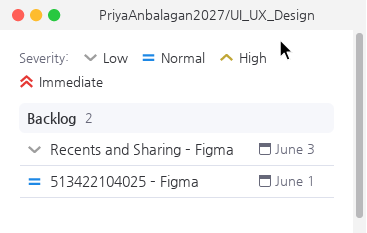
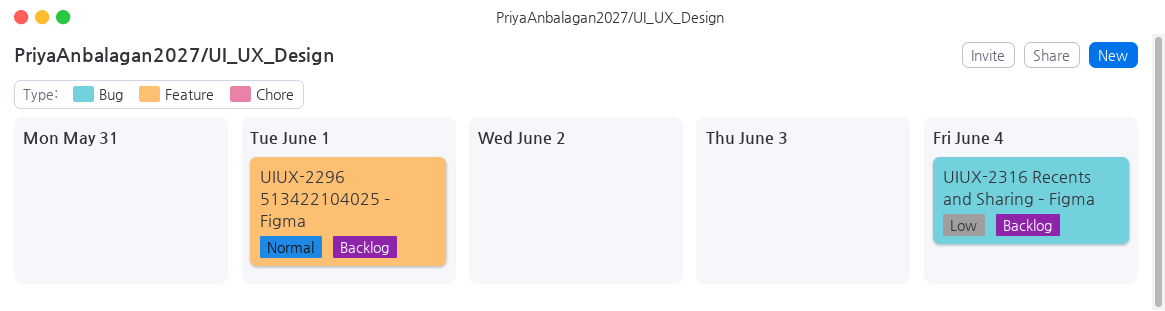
Recents and Sharing – Figma, due: Jun 3 -> Jun 4

